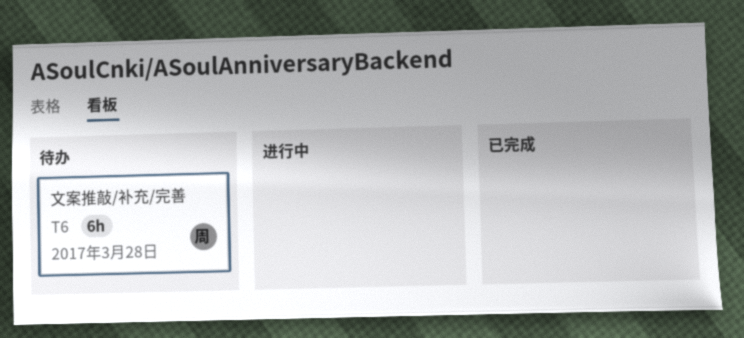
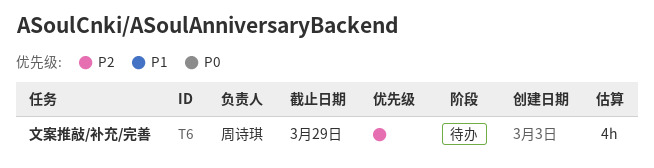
T6, estimate: 6h -> 4h
T6, due: Mar 28 -> Mar 29

